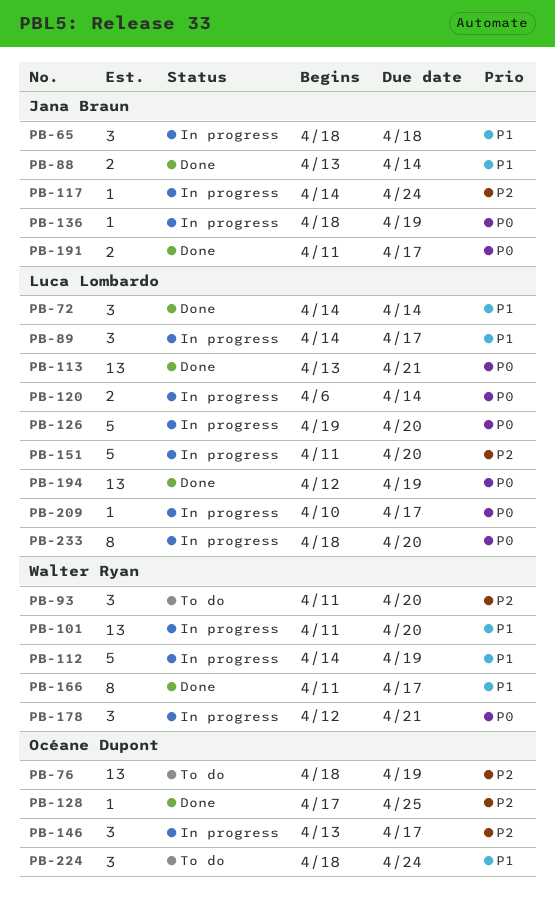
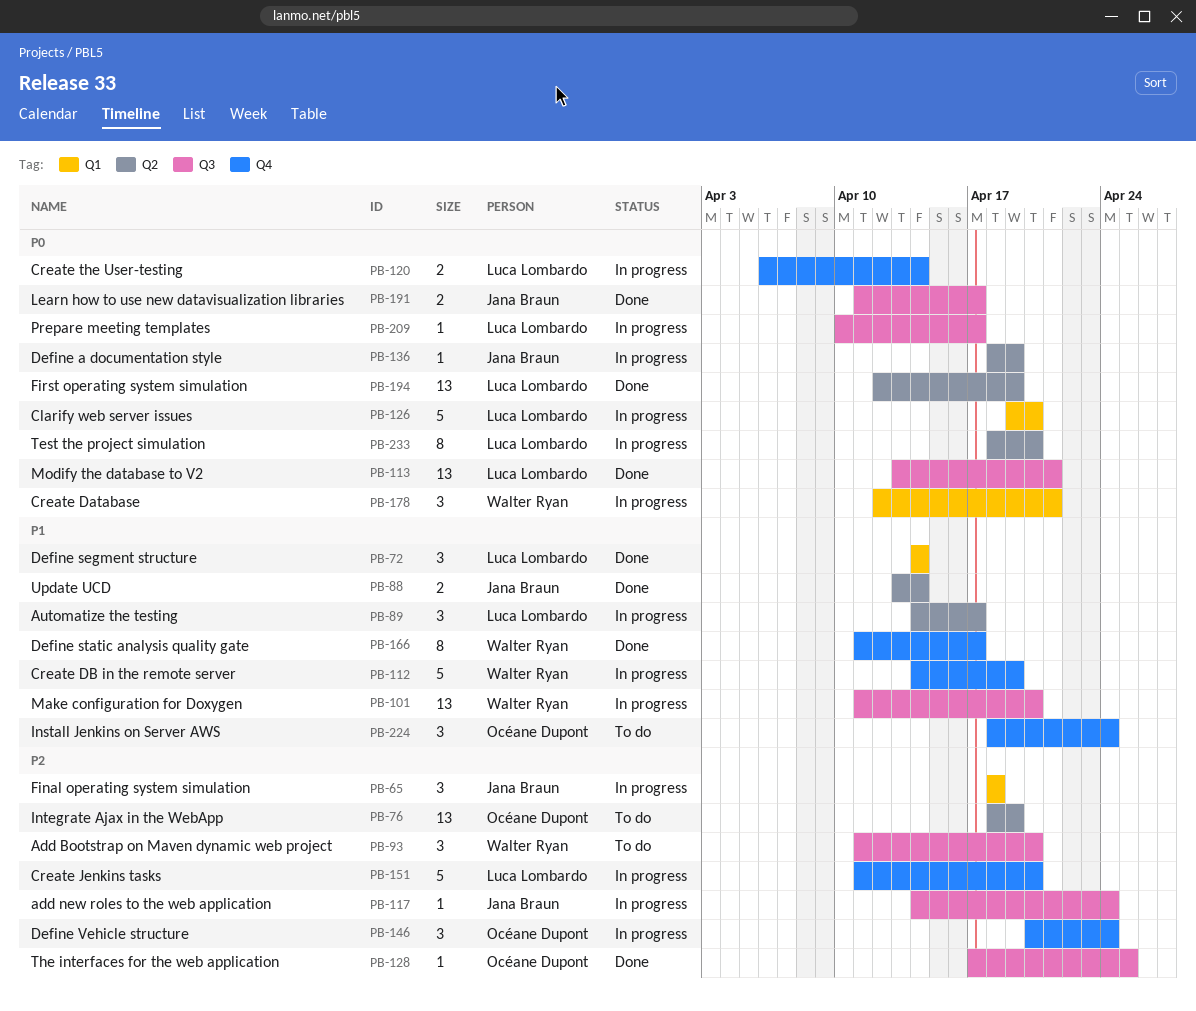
PB-65, priority: P1 -> P2
PB-146, start: Apr 13 -> Apr 20
PB-146, due: Apr 17 -> Apr 24

